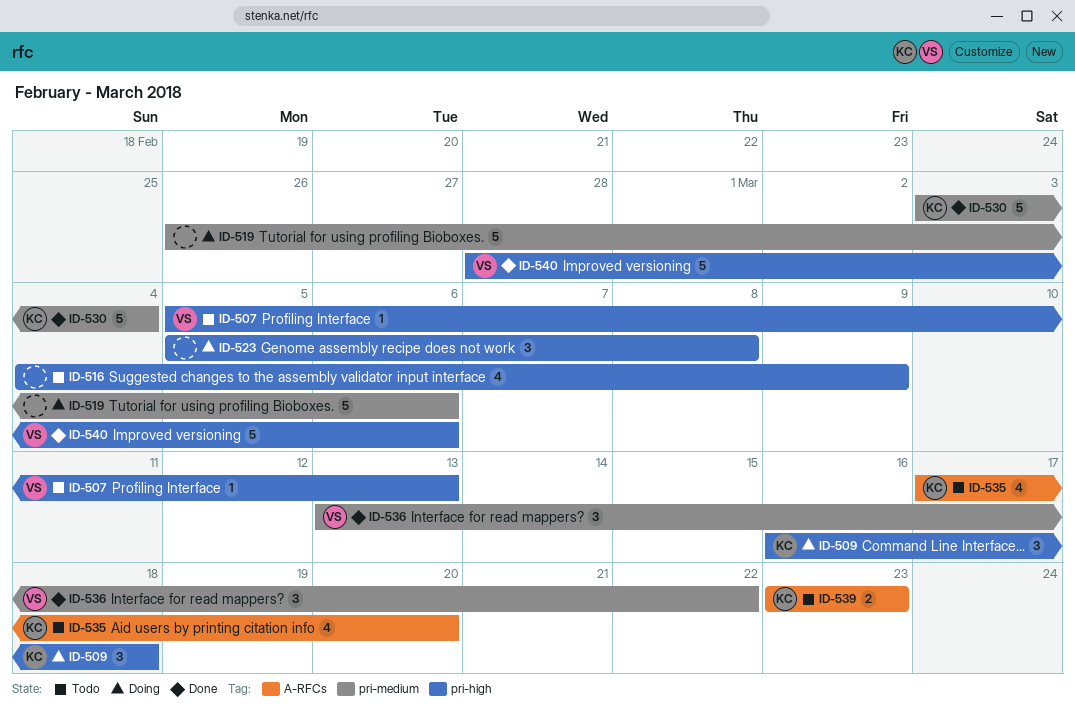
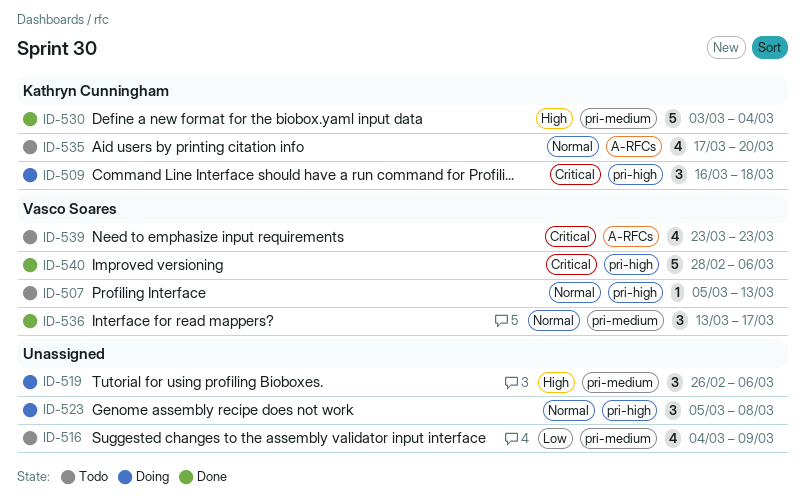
ID-516, label: pri-high -> pri-medium
ID-519, estimate: 5 -> 3
ID-536, due: Mar 22 -> Mar 17
ID-539, owner: Kathryn Cunningham -> Vasco Soares
ID-539, estimate: 2 -> 4

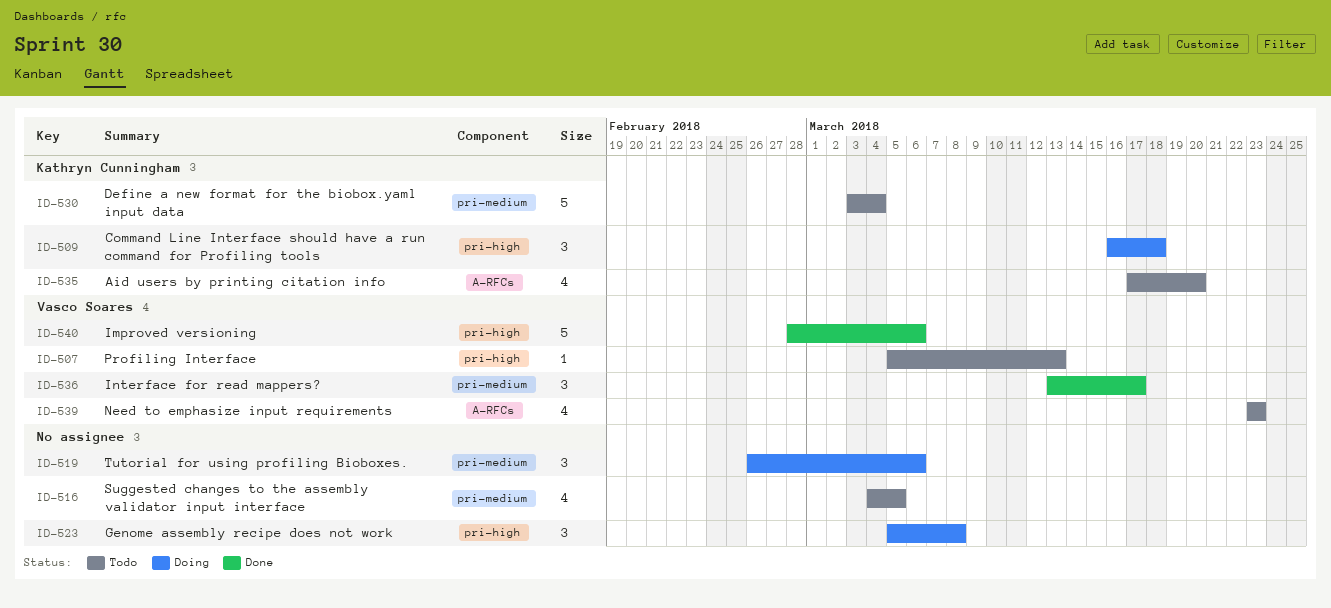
ID-516, due: Mar 9 -> Mar 5
ID-530, status: Done -> Todo

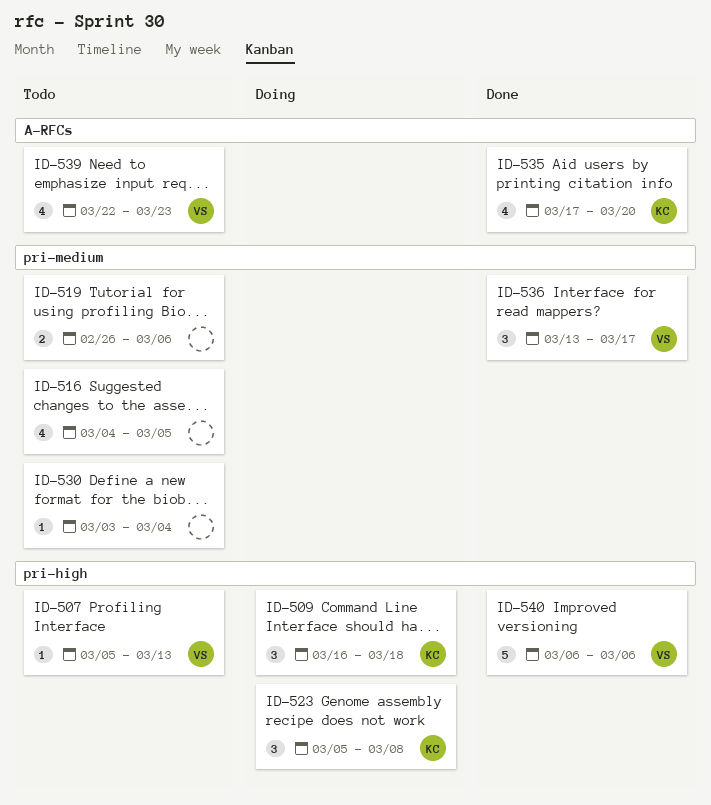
ID-519, status: Doing -> Todo
ID-519, estimate: 3 -> 2
ID-523, owner: none -> Kathryn Cunningham
ID-530, owner: Kathryn Cunningham -> none
ID-530, estimate: 5 -> 1
ID-535, status: Todo -> Done
ID-539, start: Mar 23 -> Mar 22
ID-540, start: Feb 28 -> Mar 6

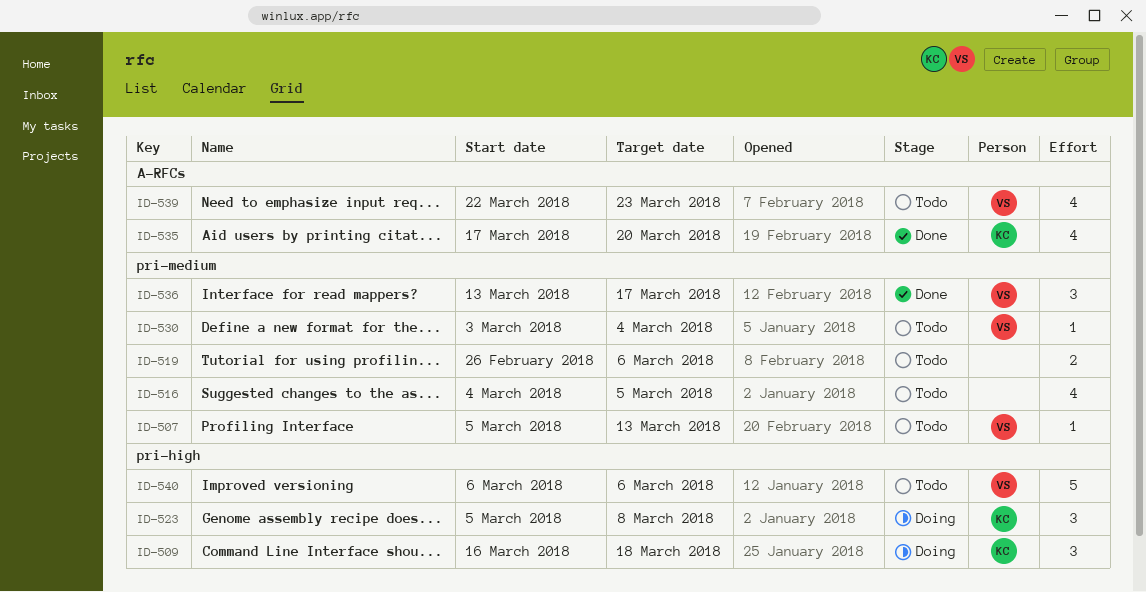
ID-507, label: pri-high -> pri-medium
ID-530, owner: none -> VS
ID-540, status: Done -> Todo

